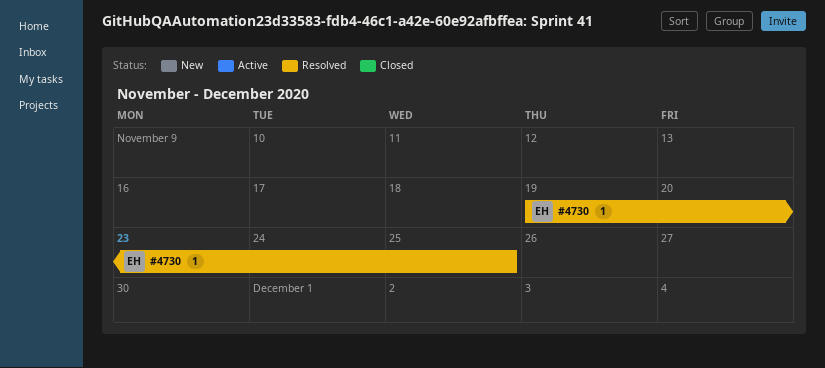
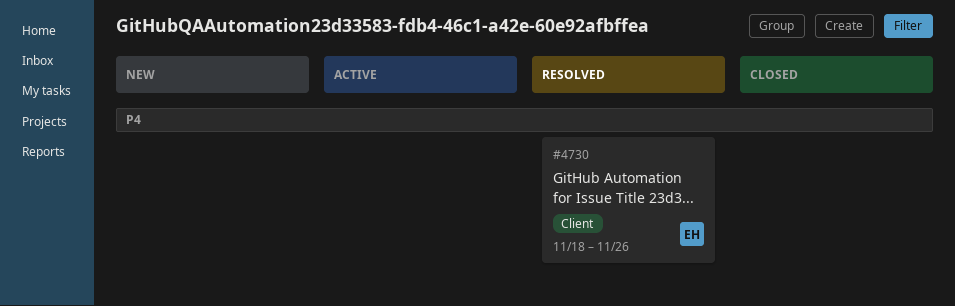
#4730, start: Nov 19 -> Nov 18
#4730, due: Nov 25 -> Nov 26

